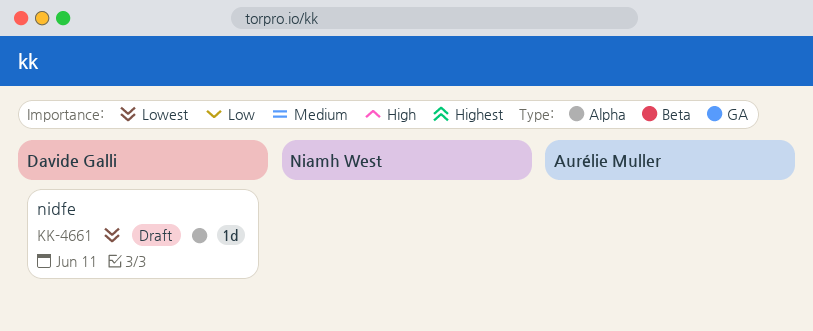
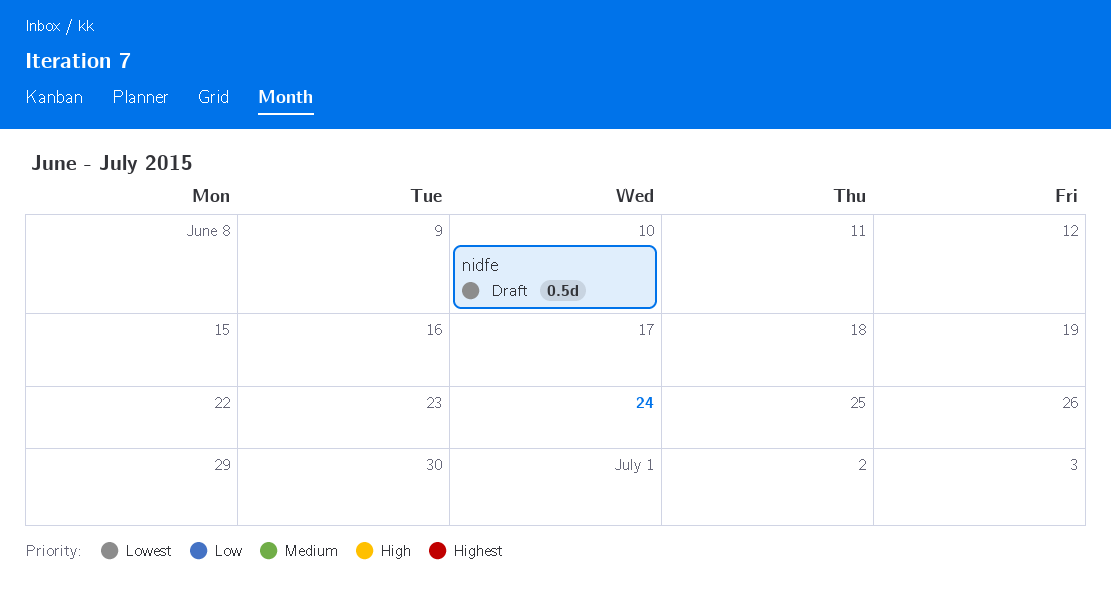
nidfe, estimate: 1d -> 0.5d
nidfe, due: Jun 11 -> Jun 10

